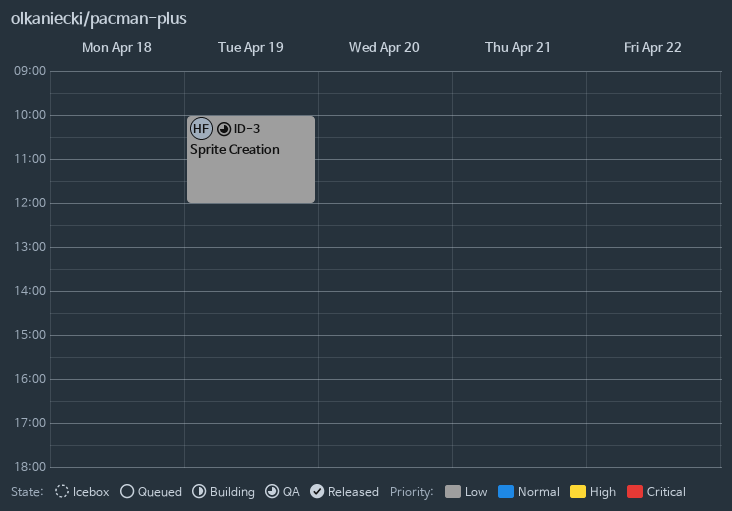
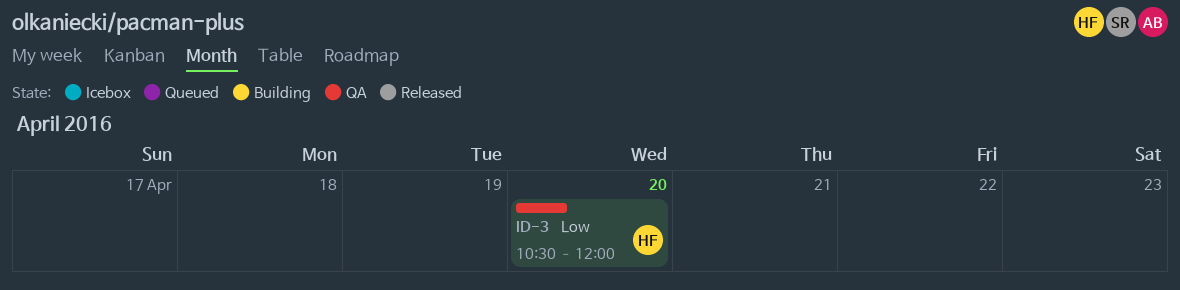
ID-3, day: Apr 19 -> Apr 20
ID-3, begins: 10:00 -> 10:30

